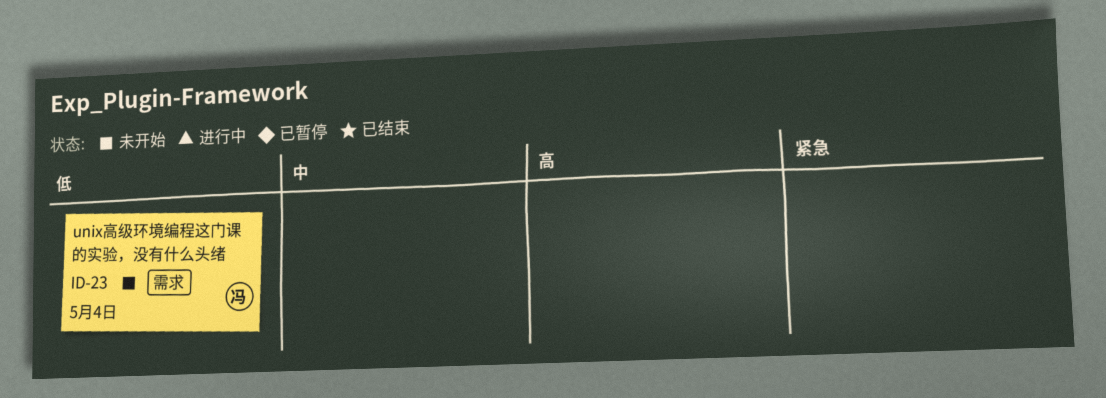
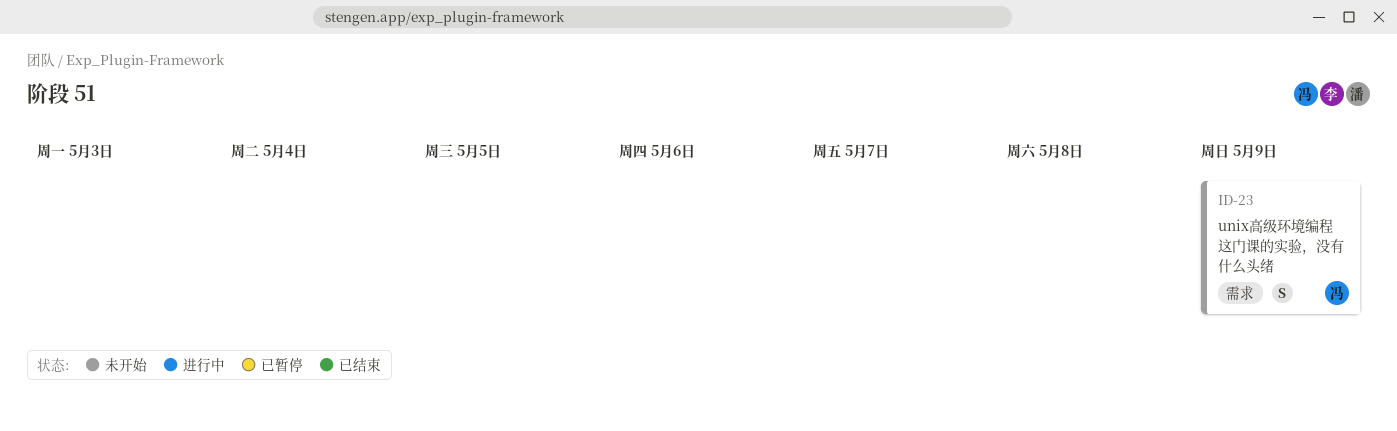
ID-23, due: May 4 -> May 9

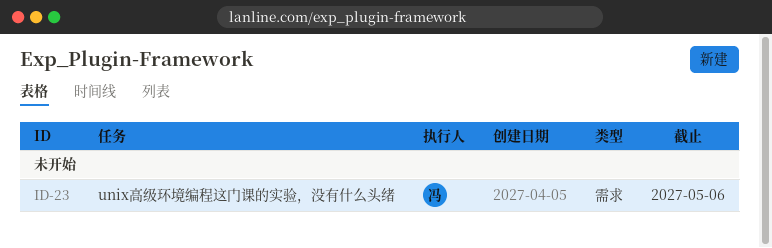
ID-23, due: May 9 -> May 6

